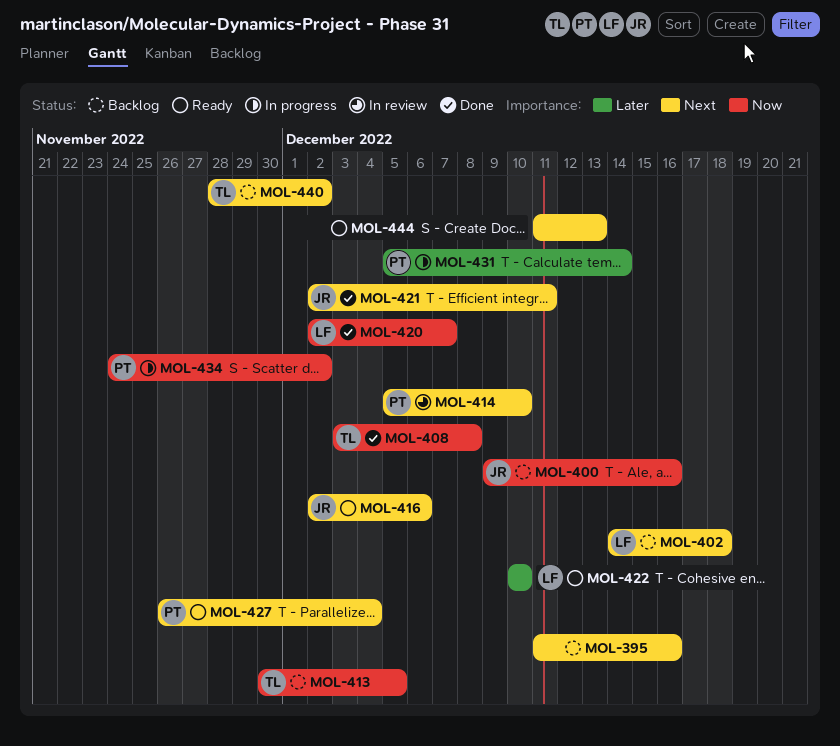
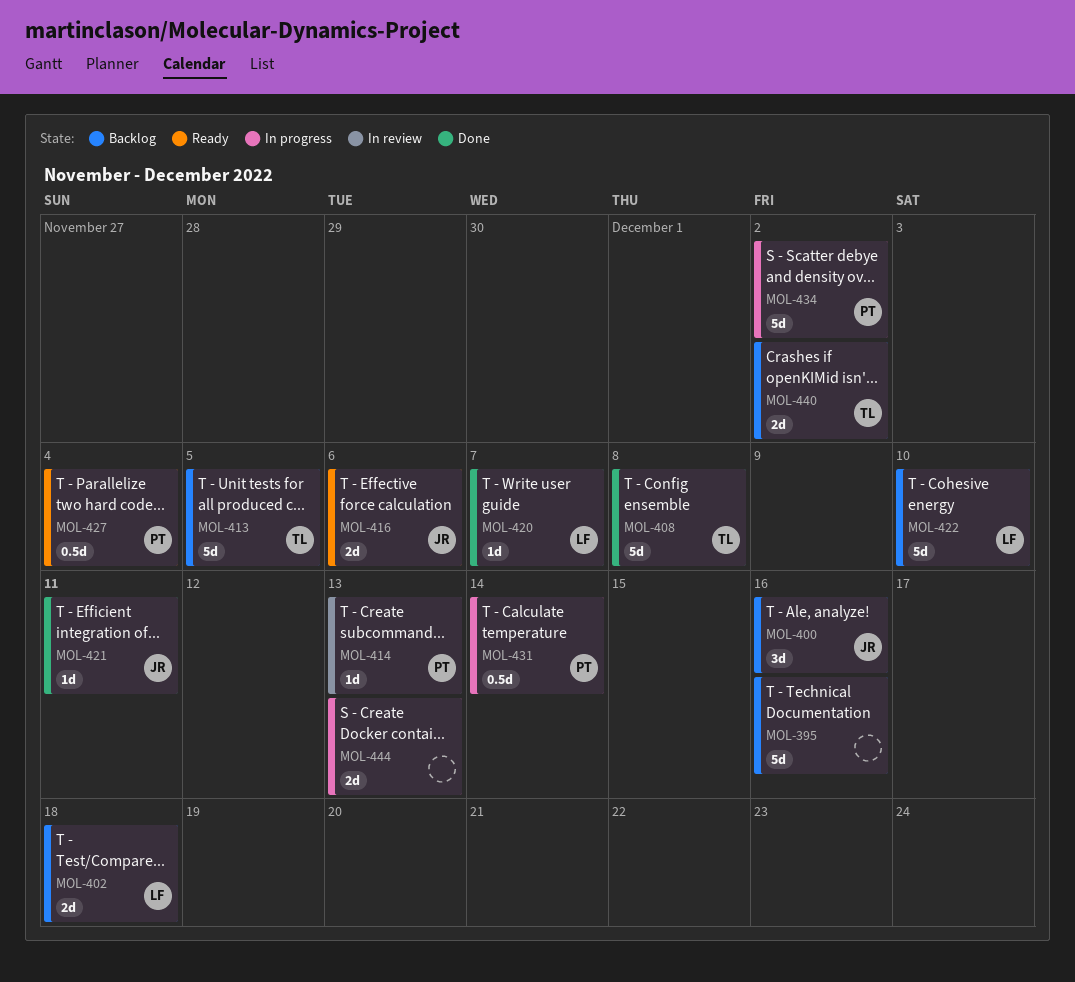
MOL-414, due: Dec 10 -> Dec 13
MOL-422, status: Ready -> Backlog
MOL-444, status: Ready -> In progress

